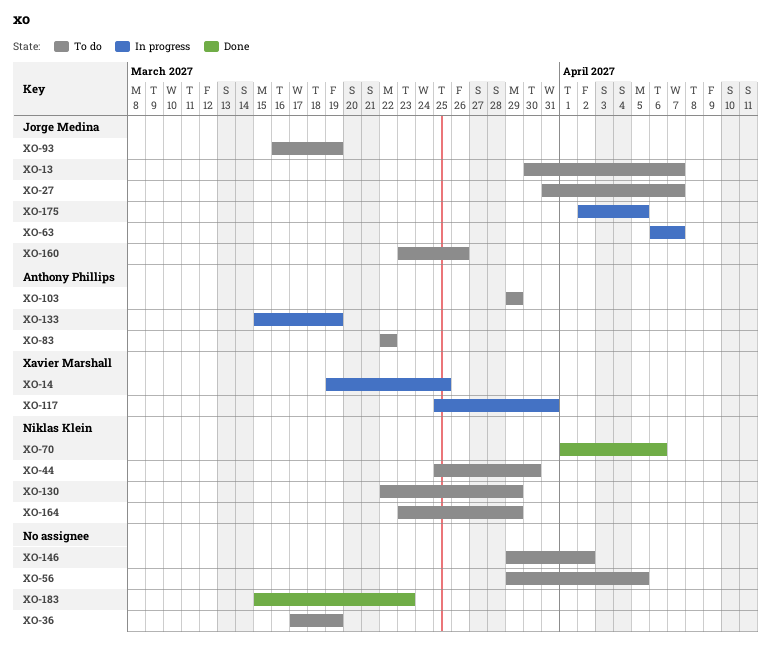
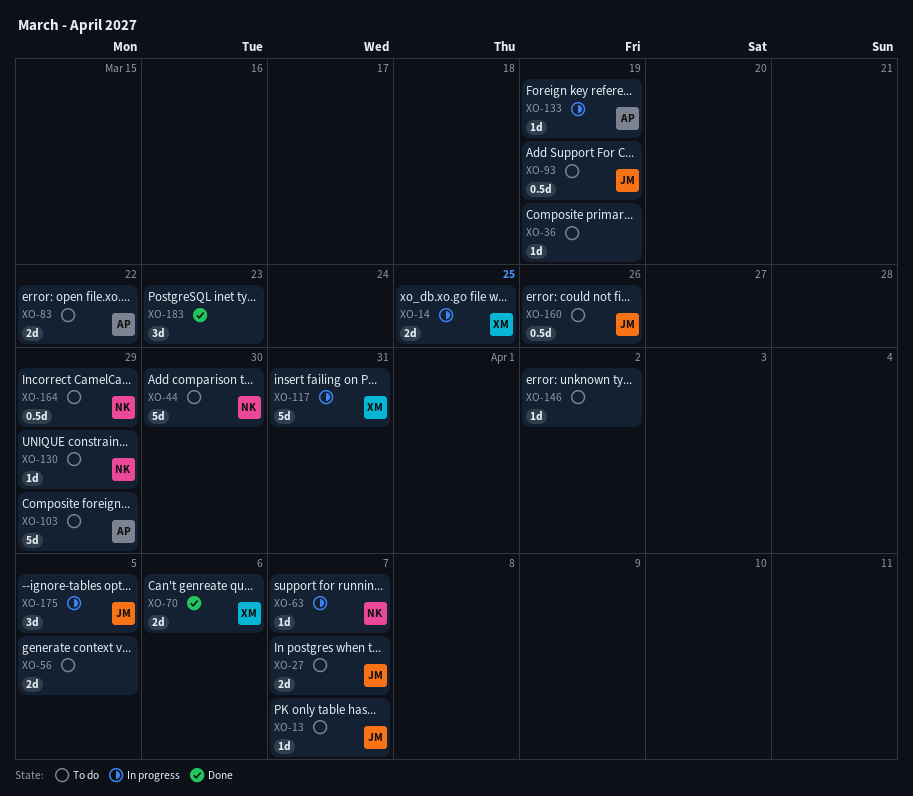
XO-63, owner: Jorge Medina -> Niklas Klein
XO-70, owner: Niklas Klein -> Xavier Marshall

